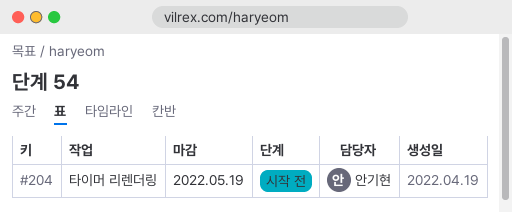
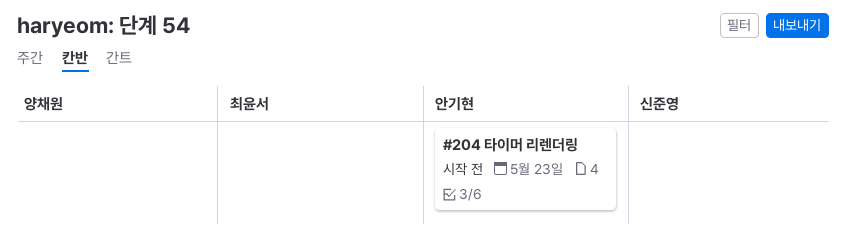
#204, due: May 19 -> May 23

